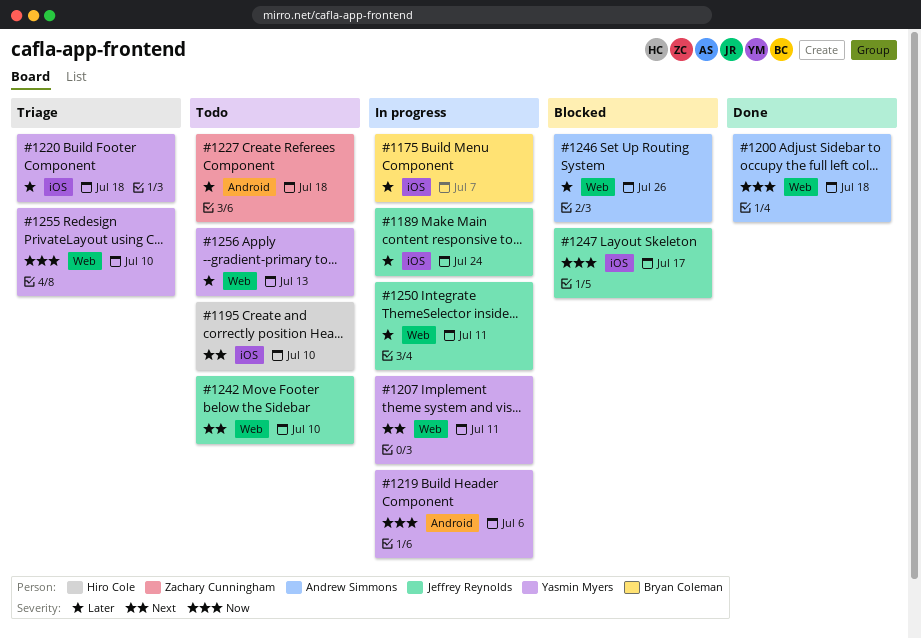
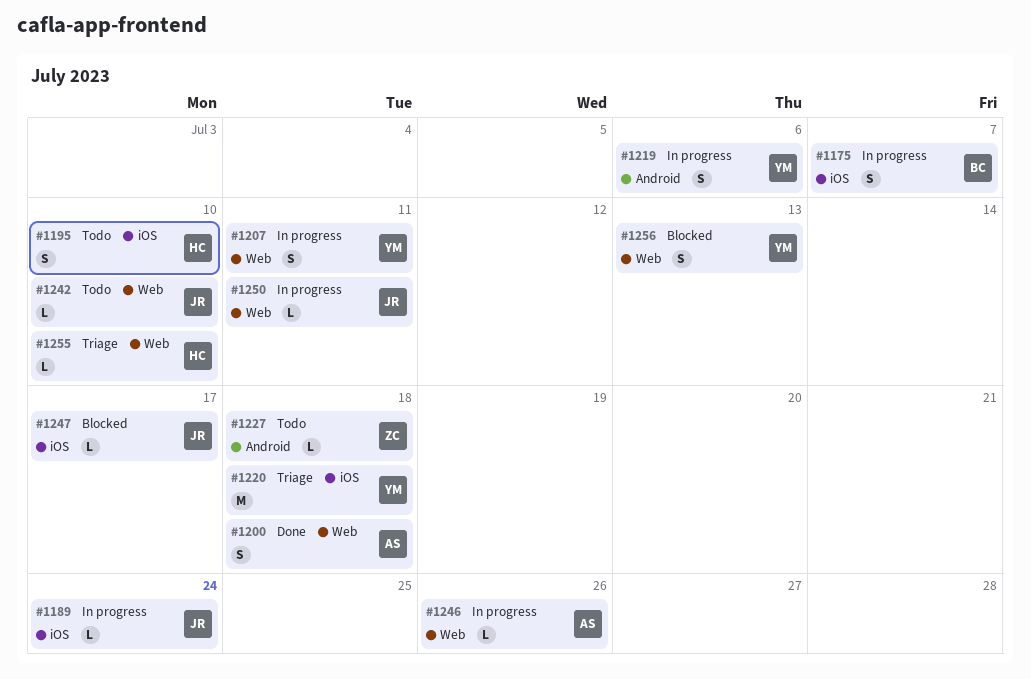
#1246, status: Blocked -> In progress
#1255, owner: Yasmin Myers -> Hiro Cole
#1256, status: Todo -> Blocked

